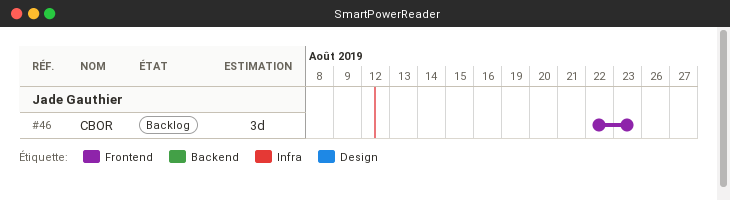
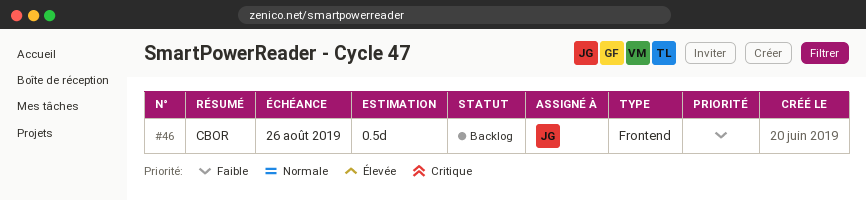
#46, estimate: 3d -> 0.5d
#46, due: Aug 23 -> Aug 26

